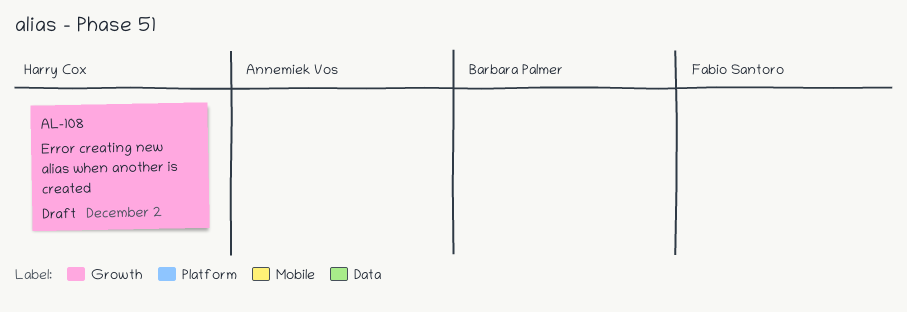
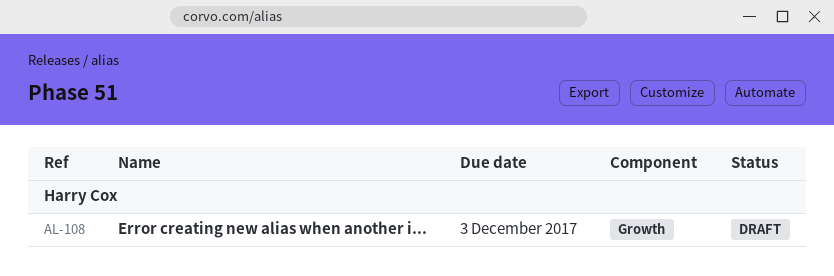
AL-108, due: Dec 2 -> Dec 3

